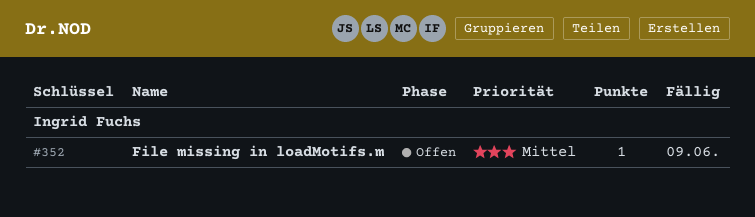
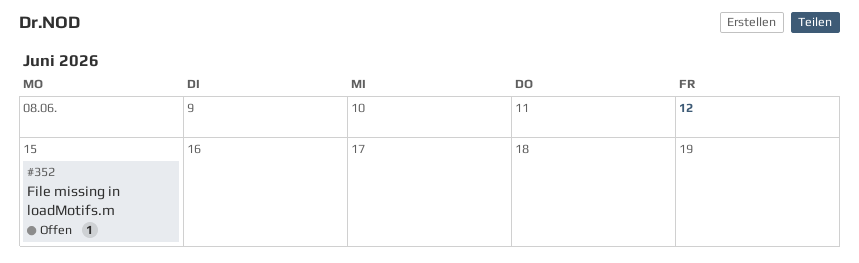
#352, due: Jun 9 -> Jun 15

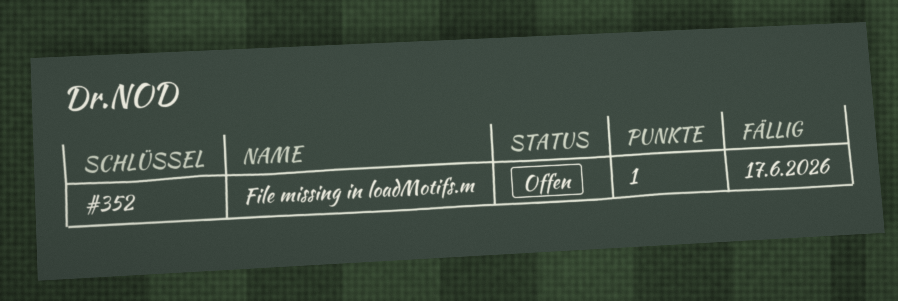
#352, due: Jun 15 -> Jun 17

